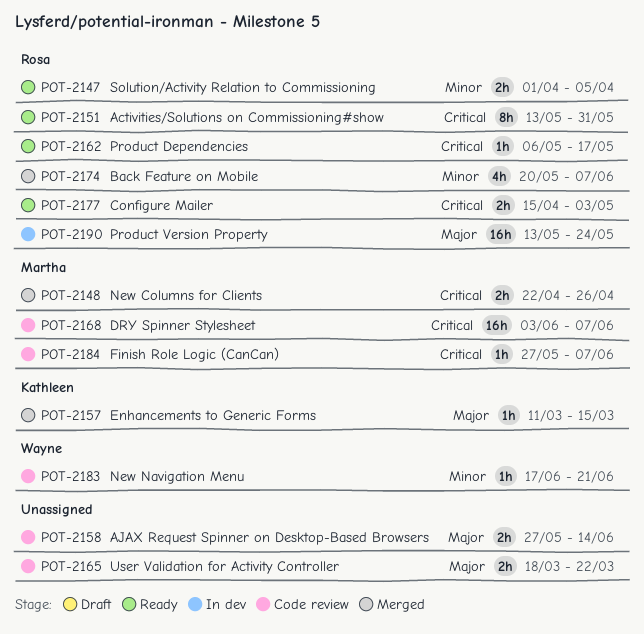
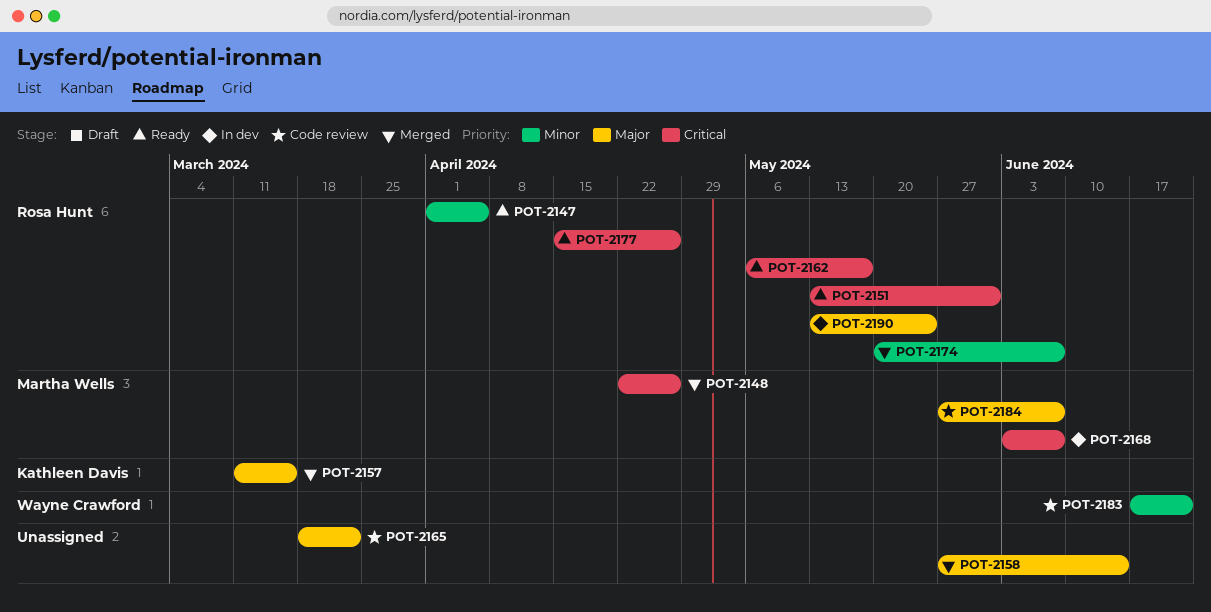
POT-2158, status: Code review -> Merged
POT-2168, status: Code review -> In dev
POT-2177, due: May 3 -> Apr 26
POT-2184, priority: Critical -> Major

